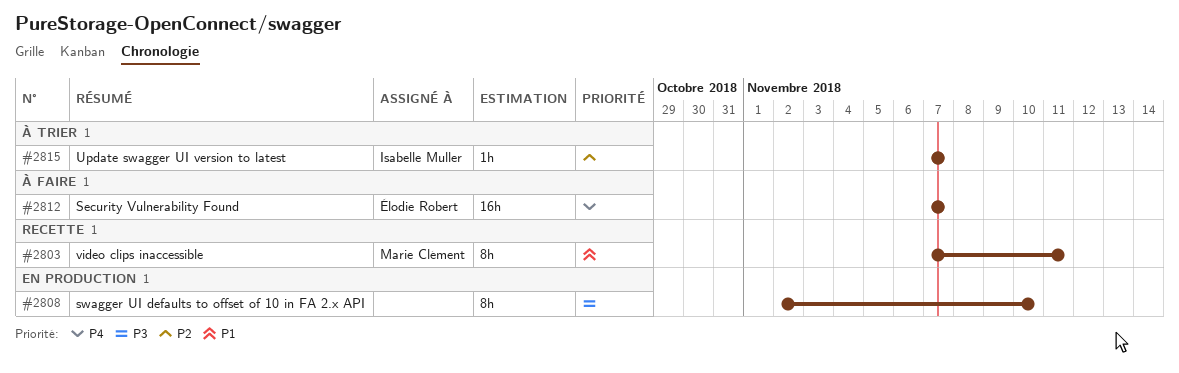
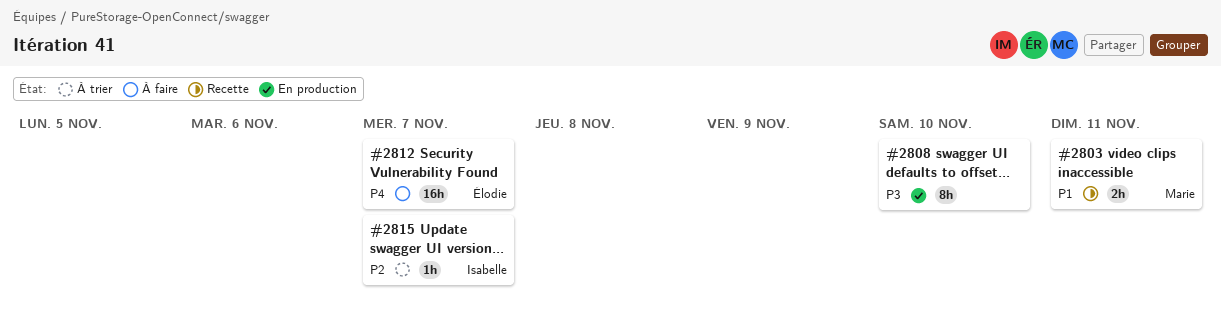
#2803, estimate: 8h -> 2h

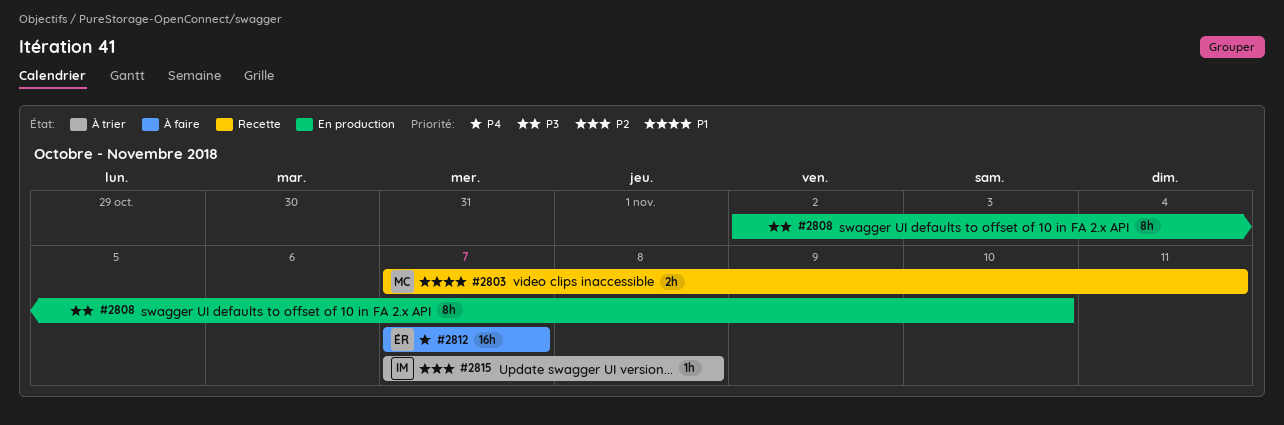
#2815, due: Nov 7 -> Nov 8

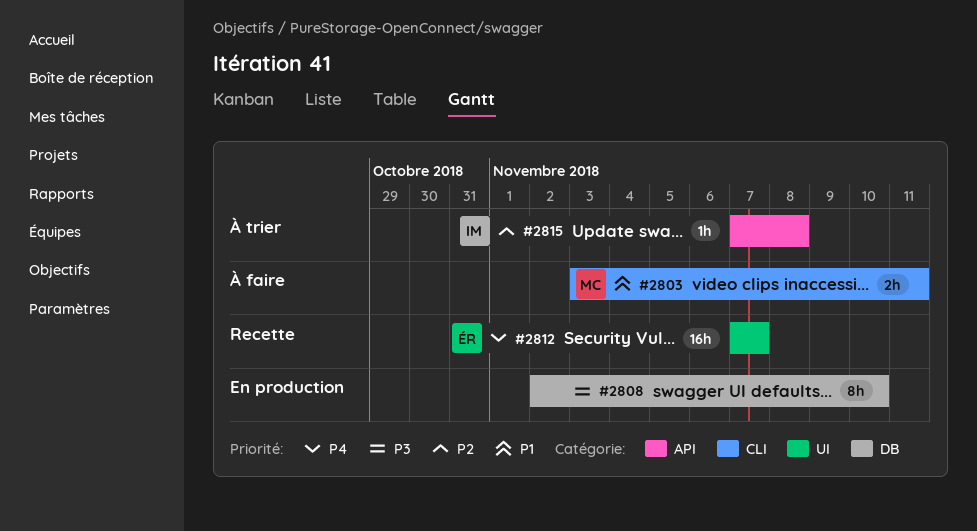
#2803, status: Recette -> À faire
#2803, start: Nov 7 -> Nov 3
#2812, status: À faire -> Recette

